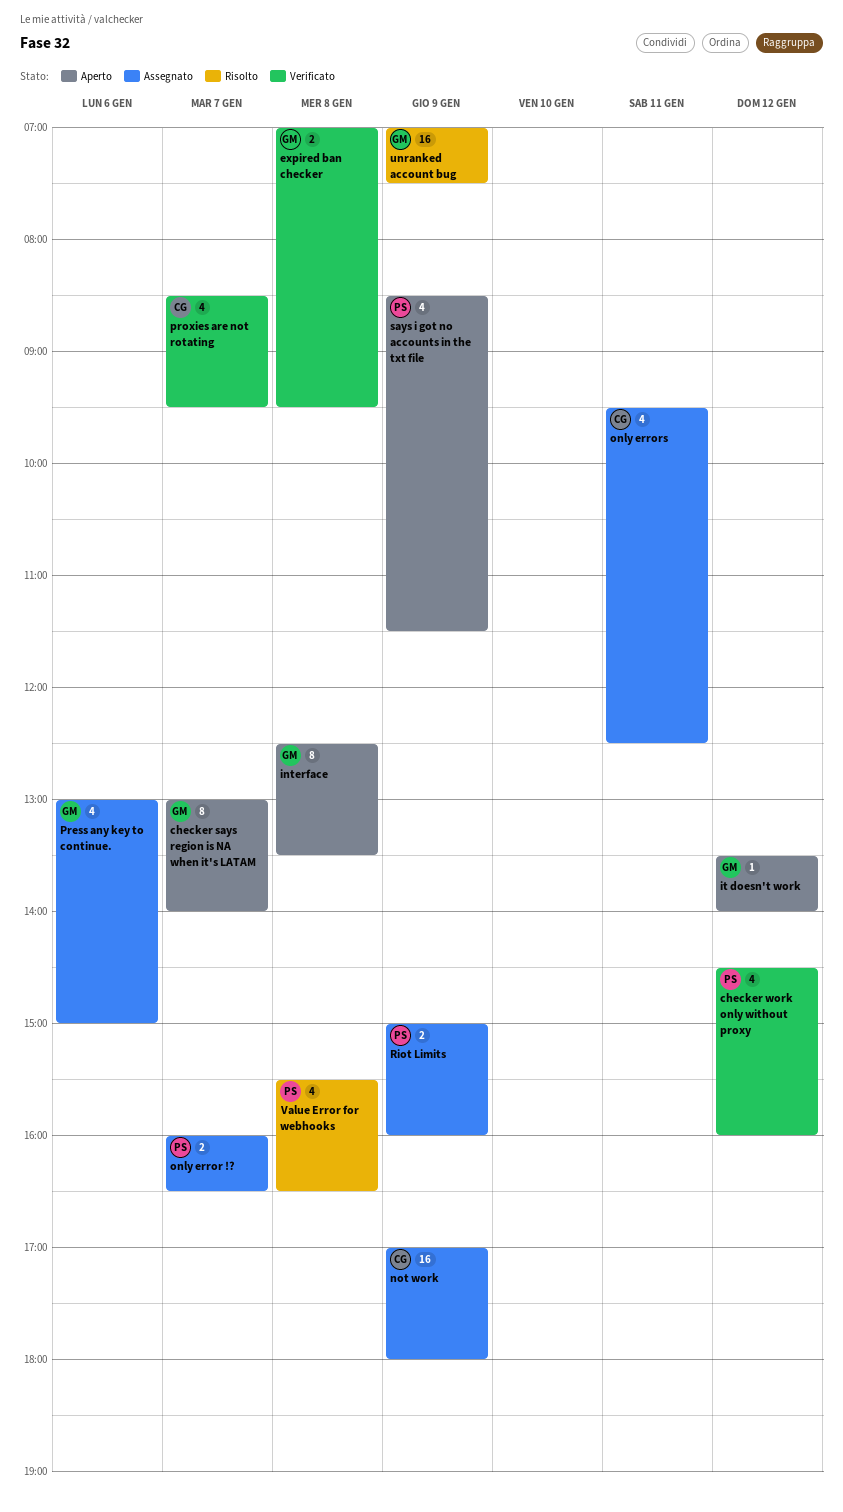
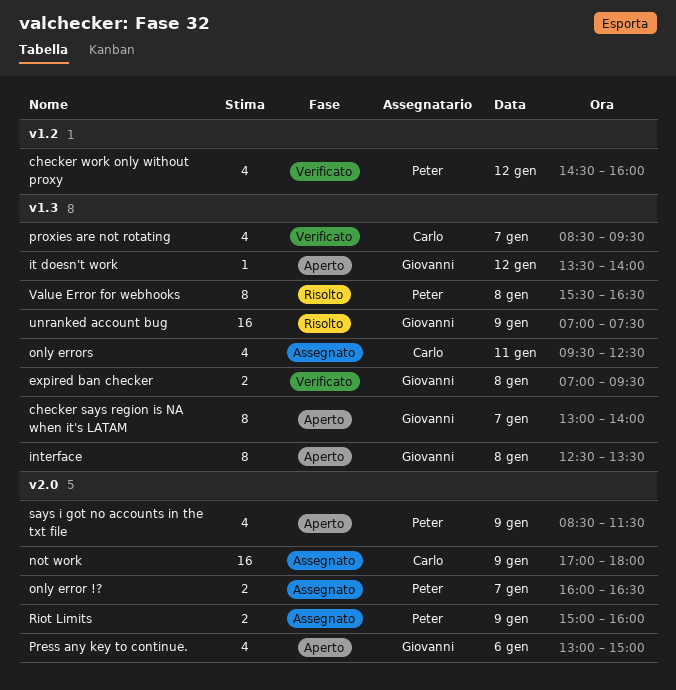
Press any key to continue., status: Assegnato -> Aperto
Value Error for webhooks, estimate: 4 -> 8

